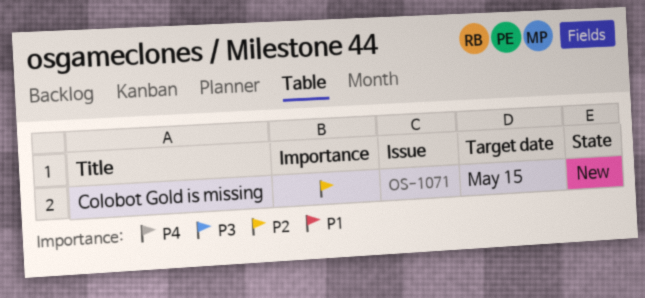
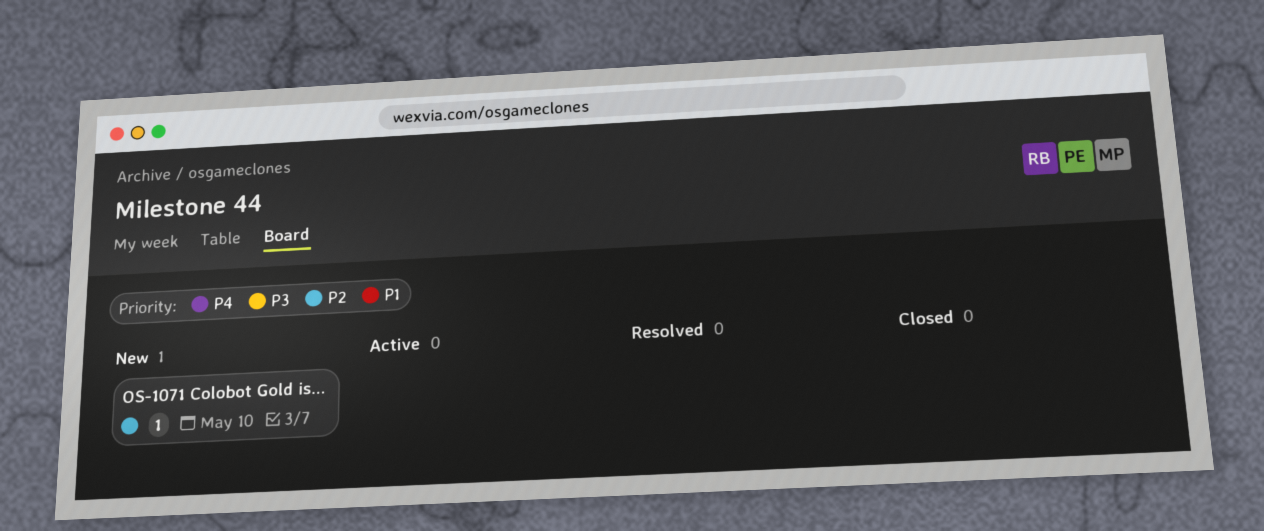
OS-1071, due: May 15 -> May 10

